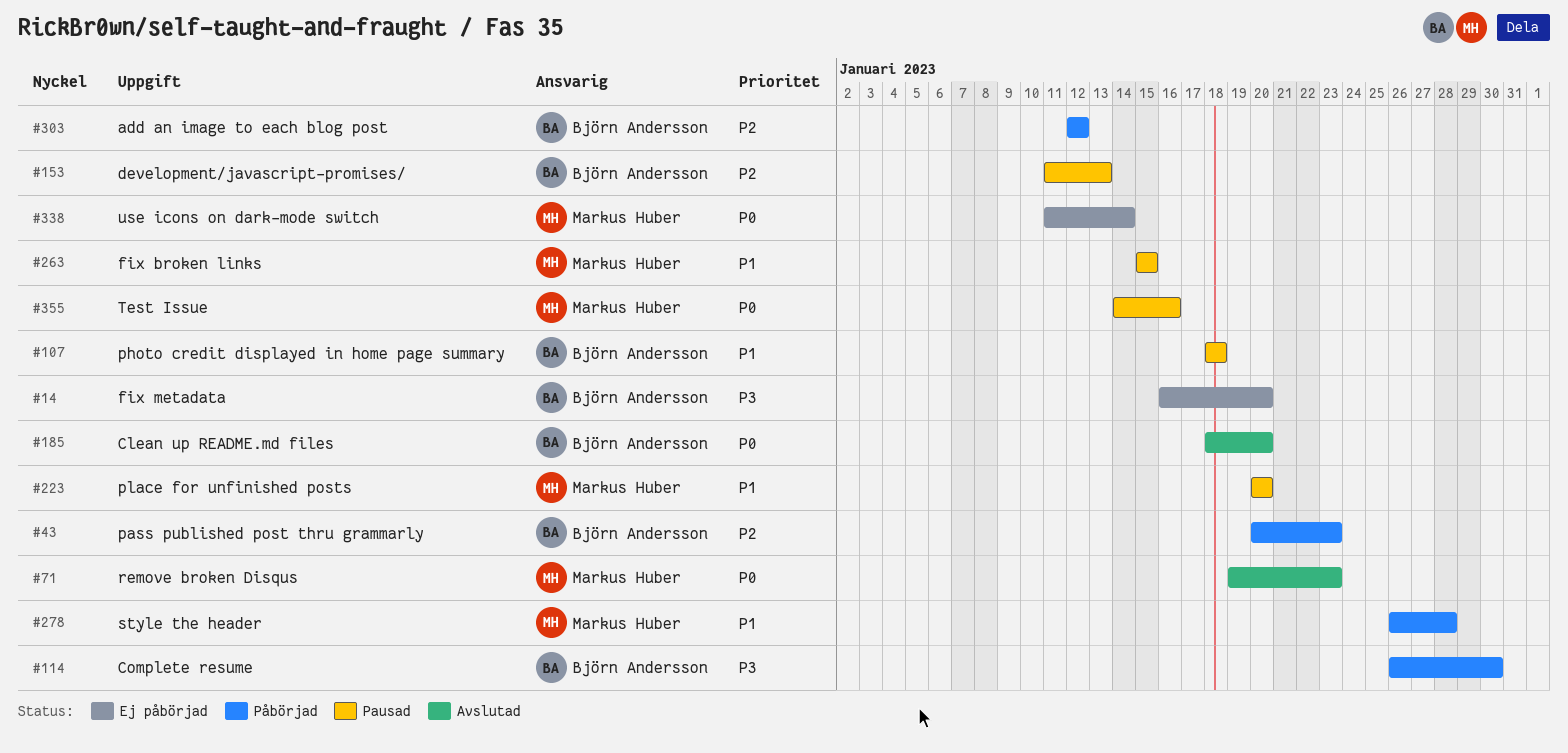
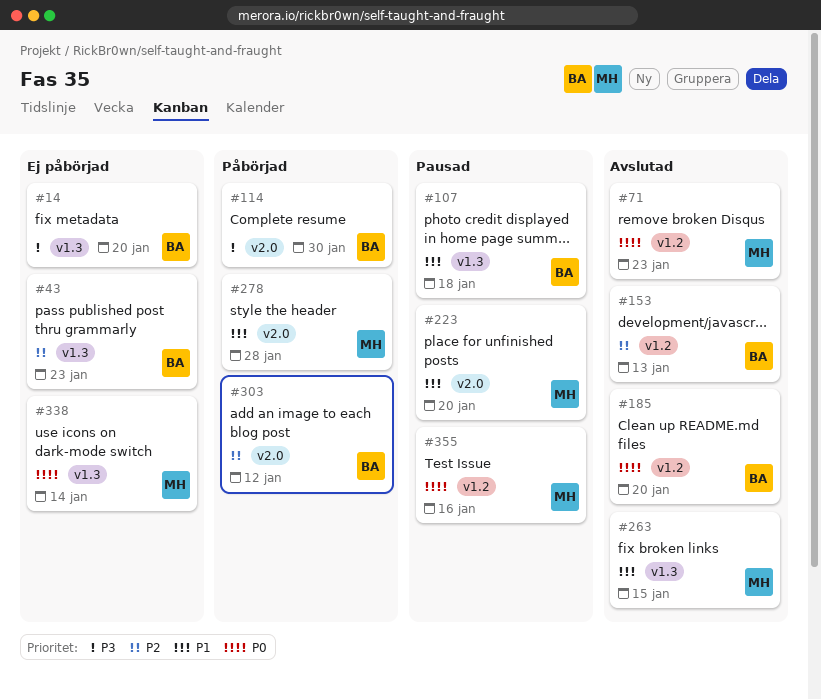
#43, status: Påbörjad -> Ej påbörjad
#153, status: Pausad -> Avslutad
#263, status: Pausad -> Avslutad

